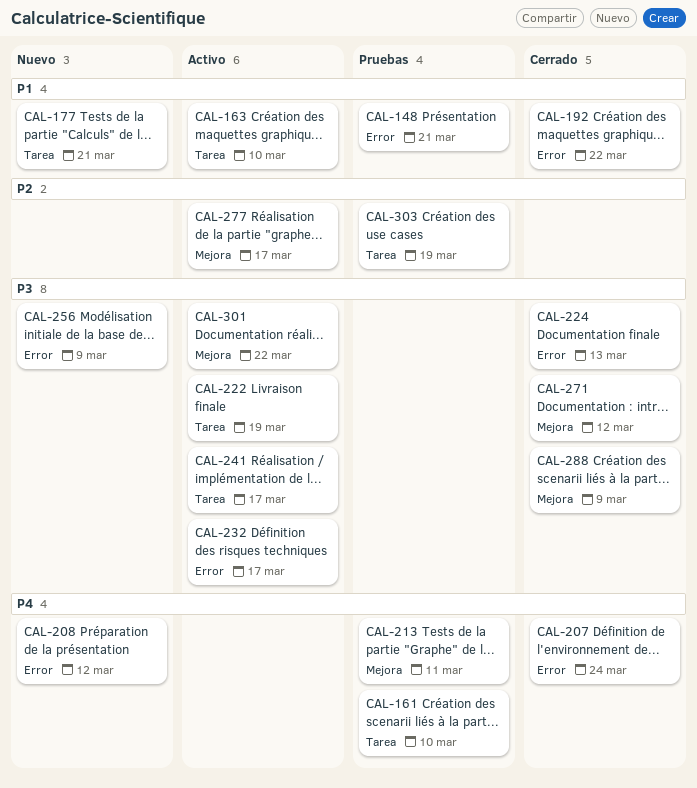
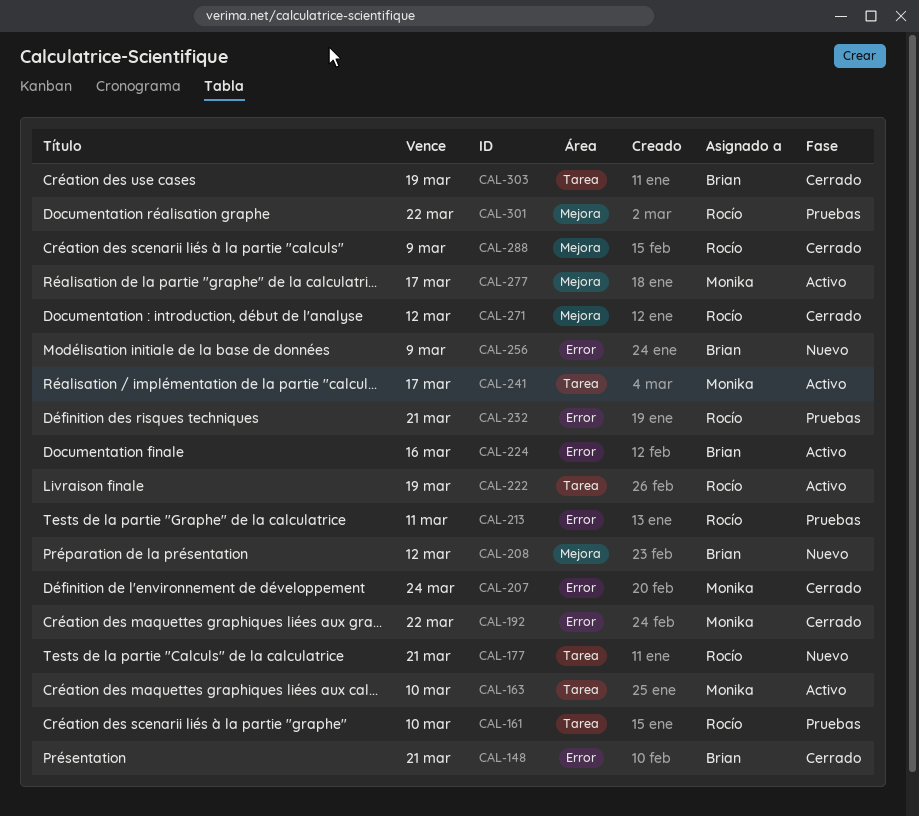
CAL-148, status: Pruebas -> Cerrado
CAL-208, label: Error -> Mejora
CAL-213, label: Mejora -> Error
CAL-224, status: Cerrado -> Activo
CAL-224, due: Mar 13 -> Mar 16
CAL-232, status: Activo -> Pruebas
CAL-232, due: Mar 17 -> Mar 21
CAL-301, status: Activo -> Pruebas
CAL-303, status: Pruebas -> Cerrado

